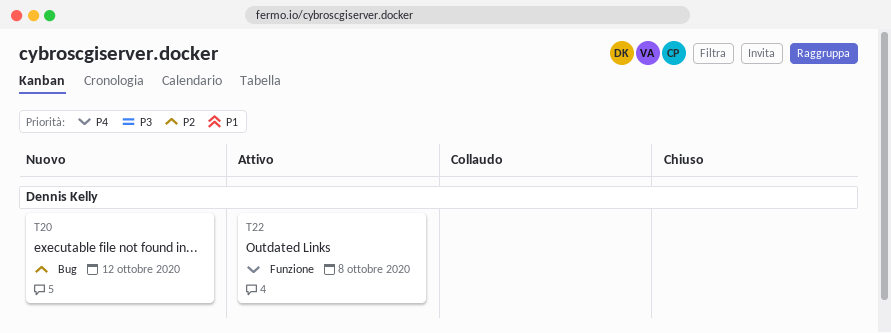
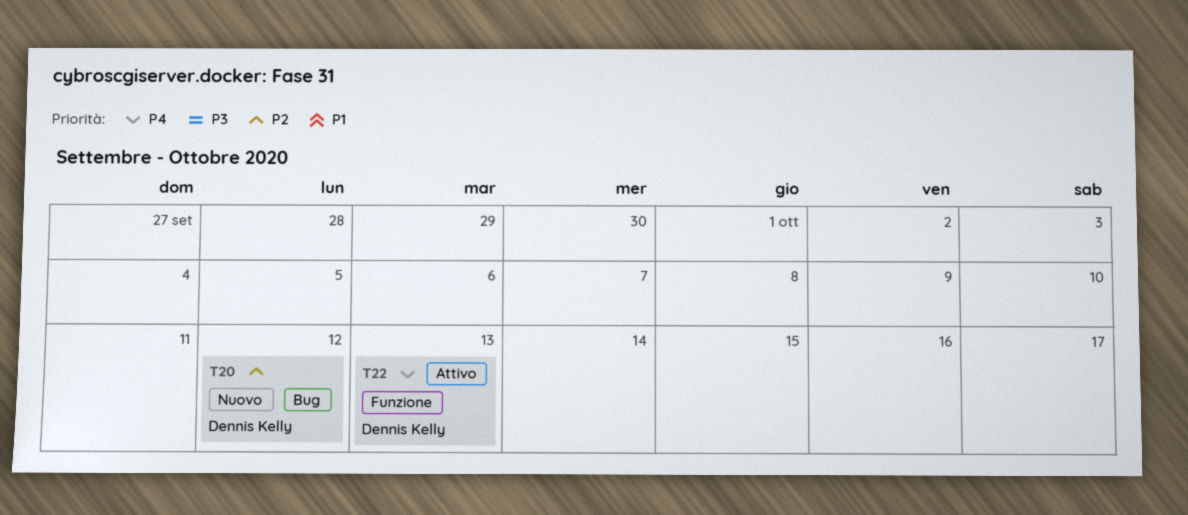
T22, due: Oct 8 -> Oct 13

